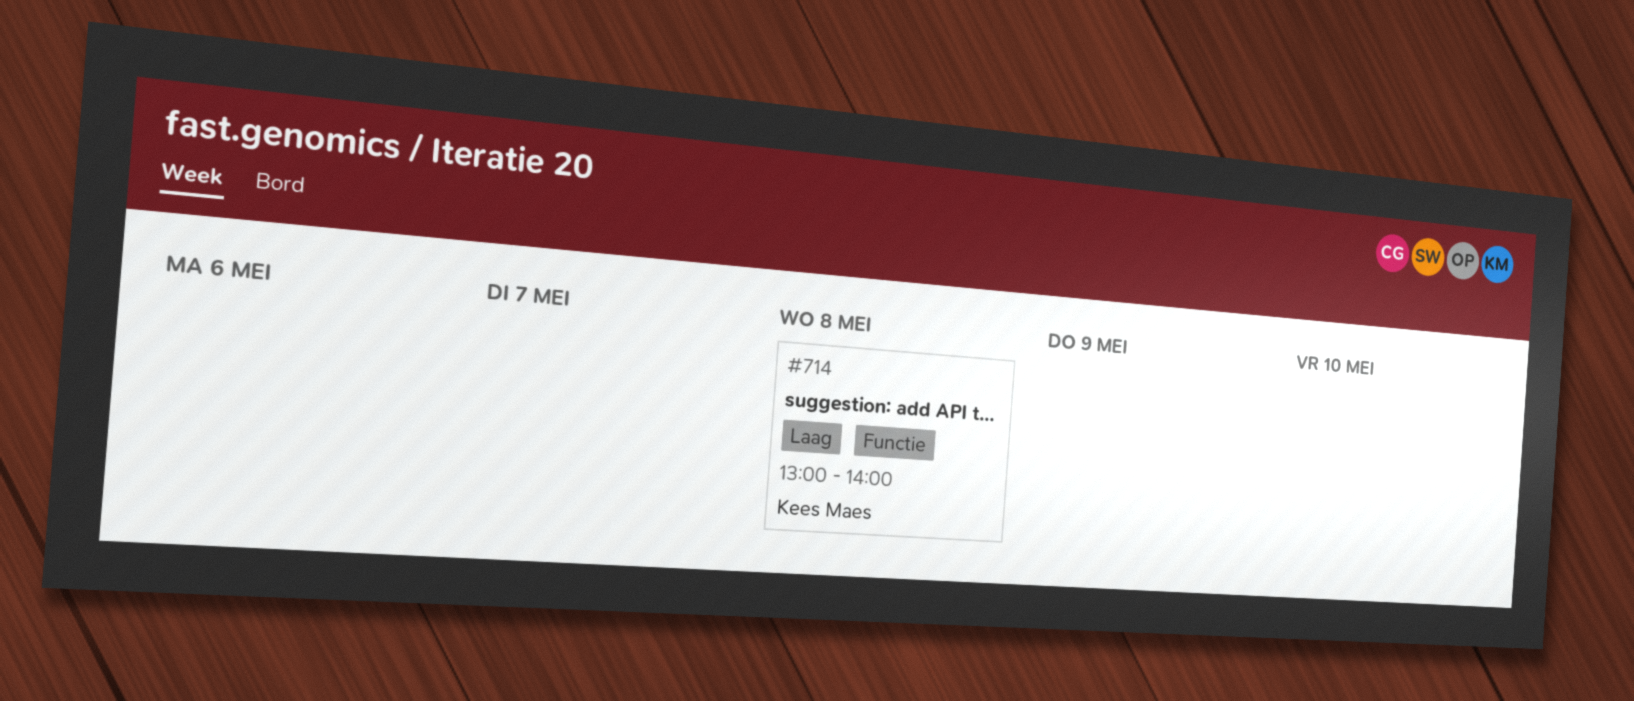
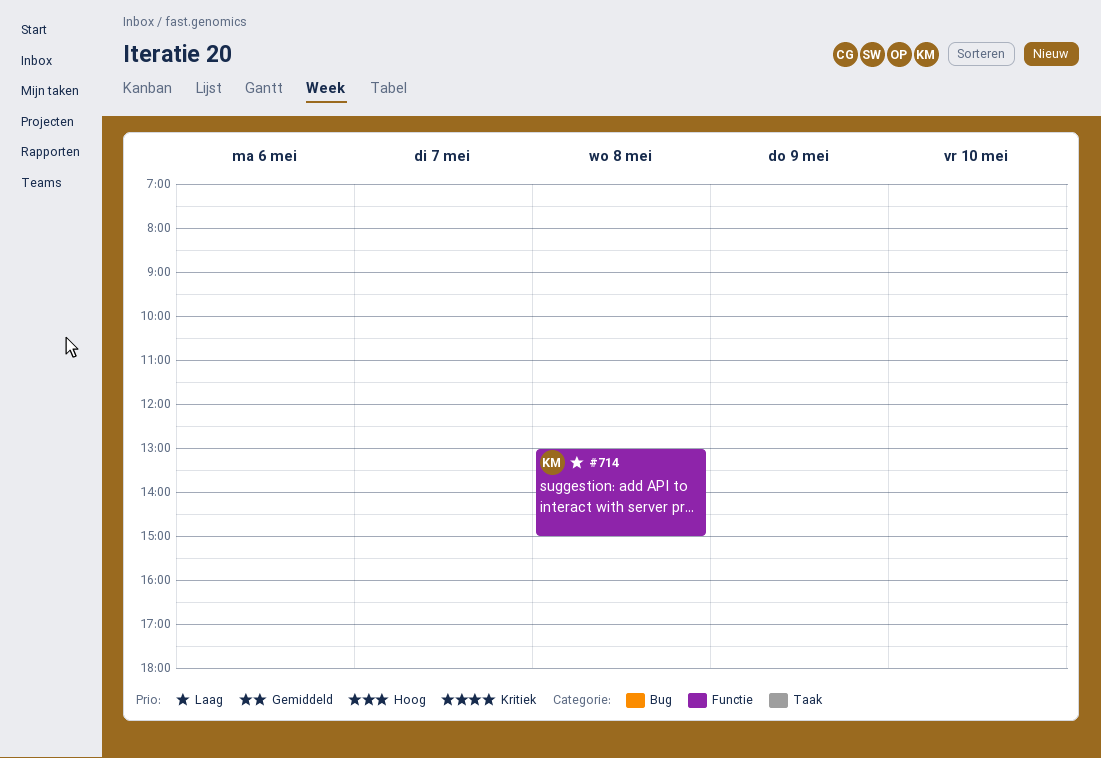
#714, ends: 14:00 -> 15:00

